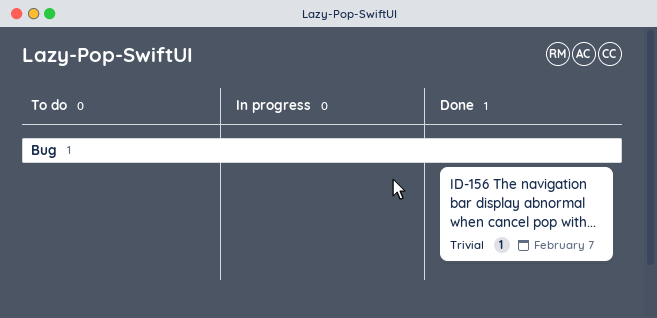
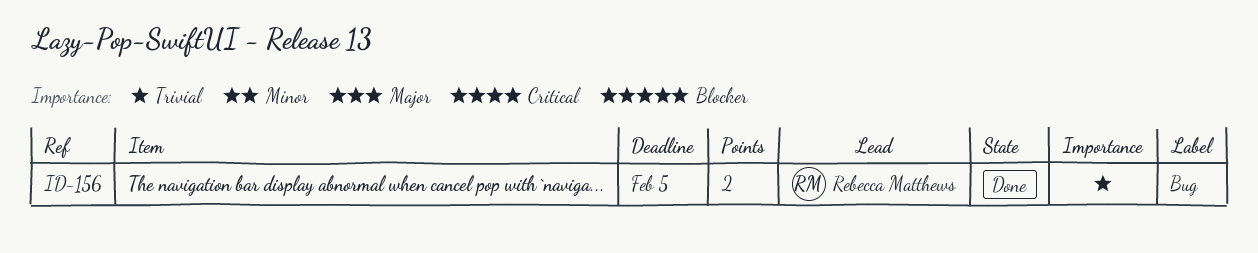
ID-156, estimate: 1 -> 2
ID-156, due: Feb 7 -> Feb 5

